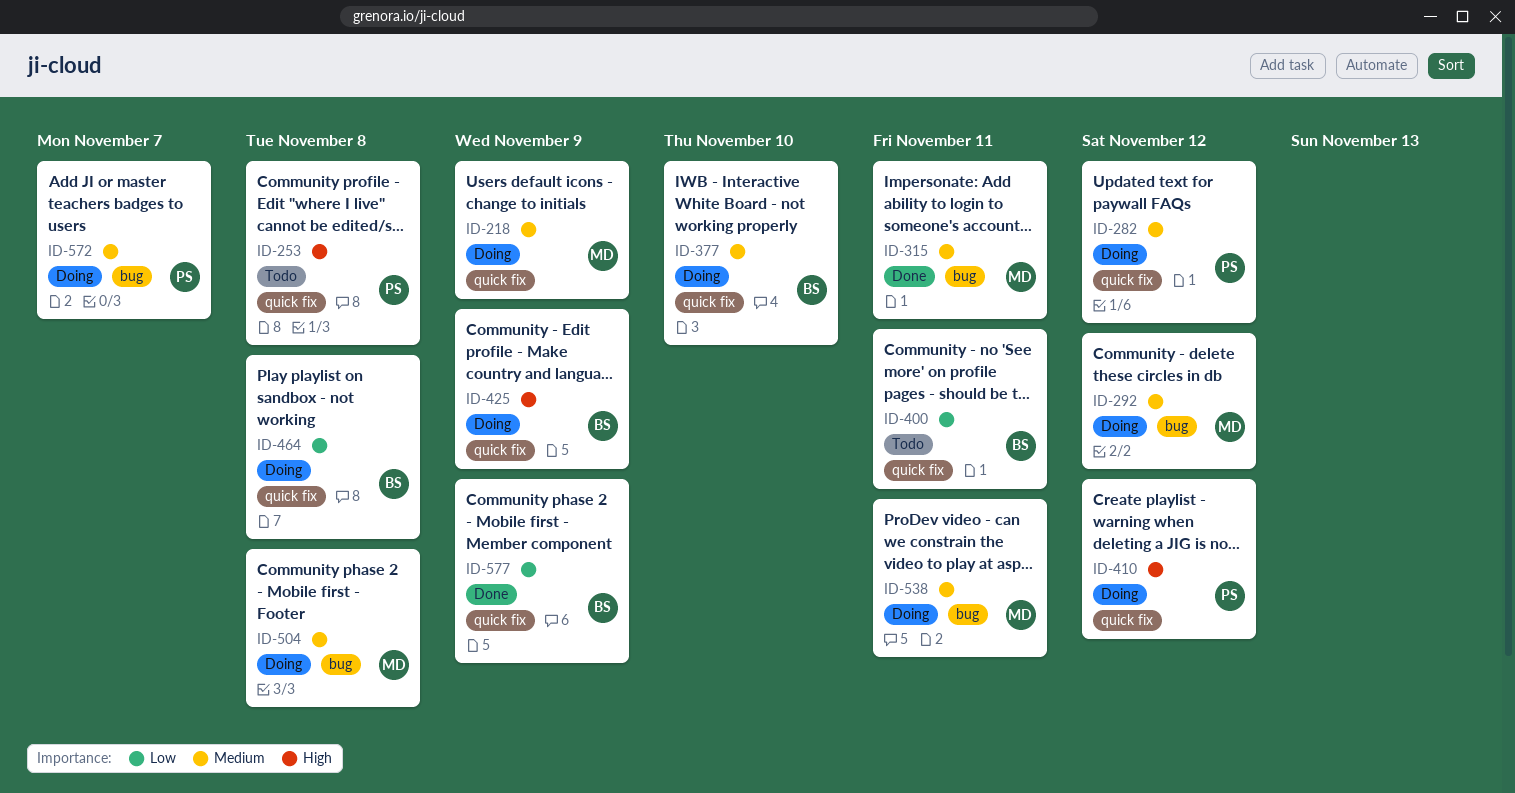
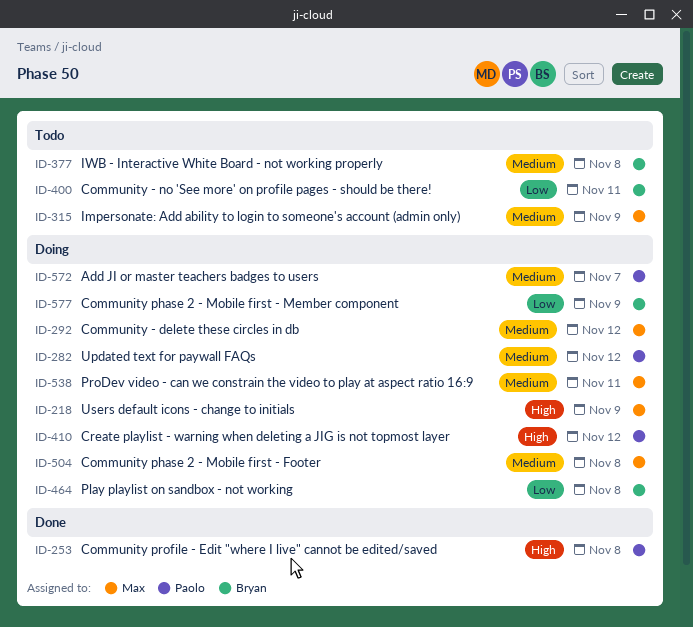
ID-218, priority: Medium -> High
ID-253, status: Todo -> Done
ID-315, status: Done -> Todo
ID-315, due: Nov 11 -> Nov 9
ID-377, status: Doing -> Todo
ID-377, due: Nov 10 -> Nov 8
ID-425: present -> none
ID-577, status: Done -> Doing

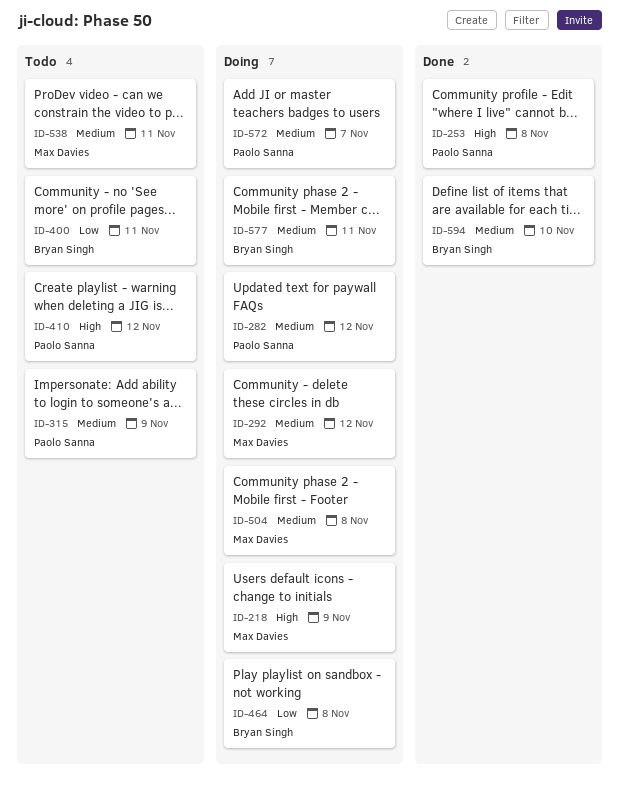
ID-315, owner: Max Davies -> Paolo Sanna
ID-377: present -> none
ID-410, status: Doing -> Todo
ID-538, status: Doing -> Todo
ID-577, priority: Low -> Medium
ID-577, due: Nov 9 -> Nov 11
ID-594: none -> present

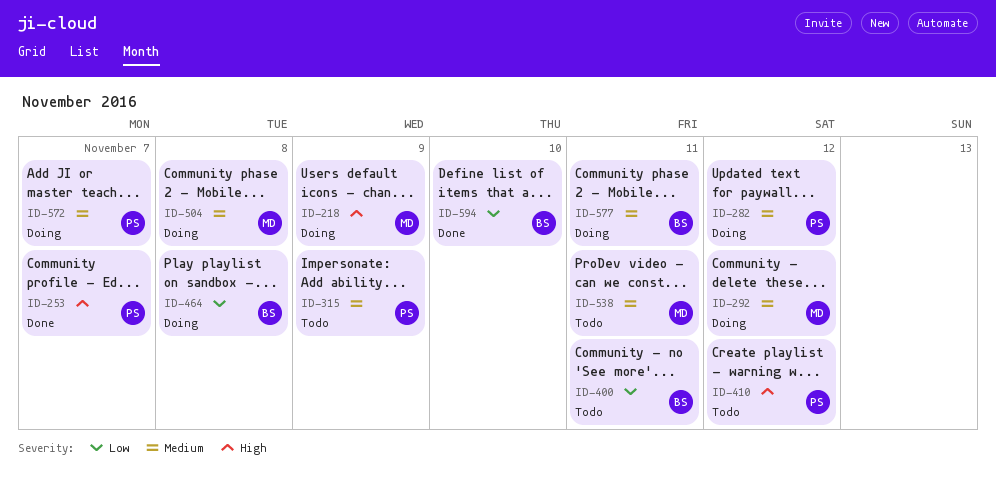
ID-253, due: Nov 8 -> Nov 7
ID-594, priority: Medium -> Low

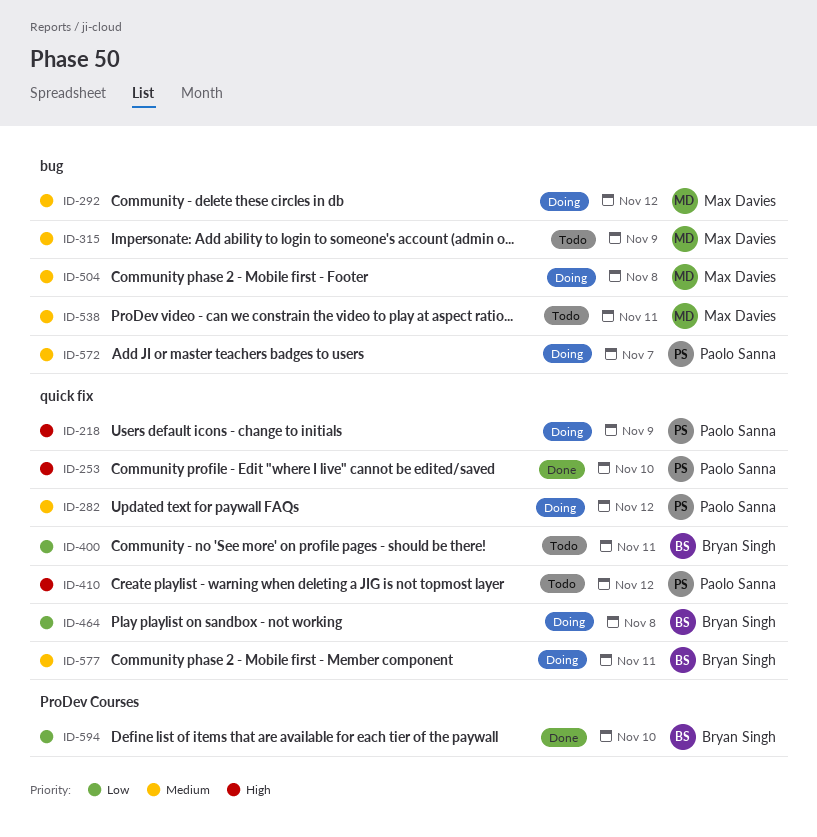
ID-218, owner: Max Davies -> Paolo Sanna
ID-253, due: Nov 7 -> Nov 10
ID-315, owner: Paolo Sanna -> Max Davies

